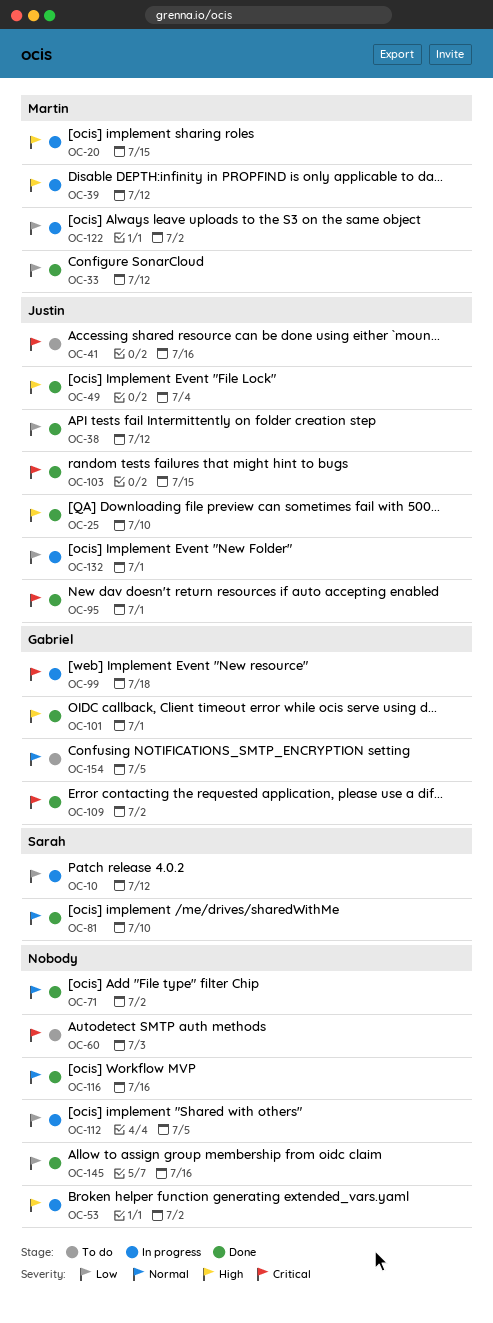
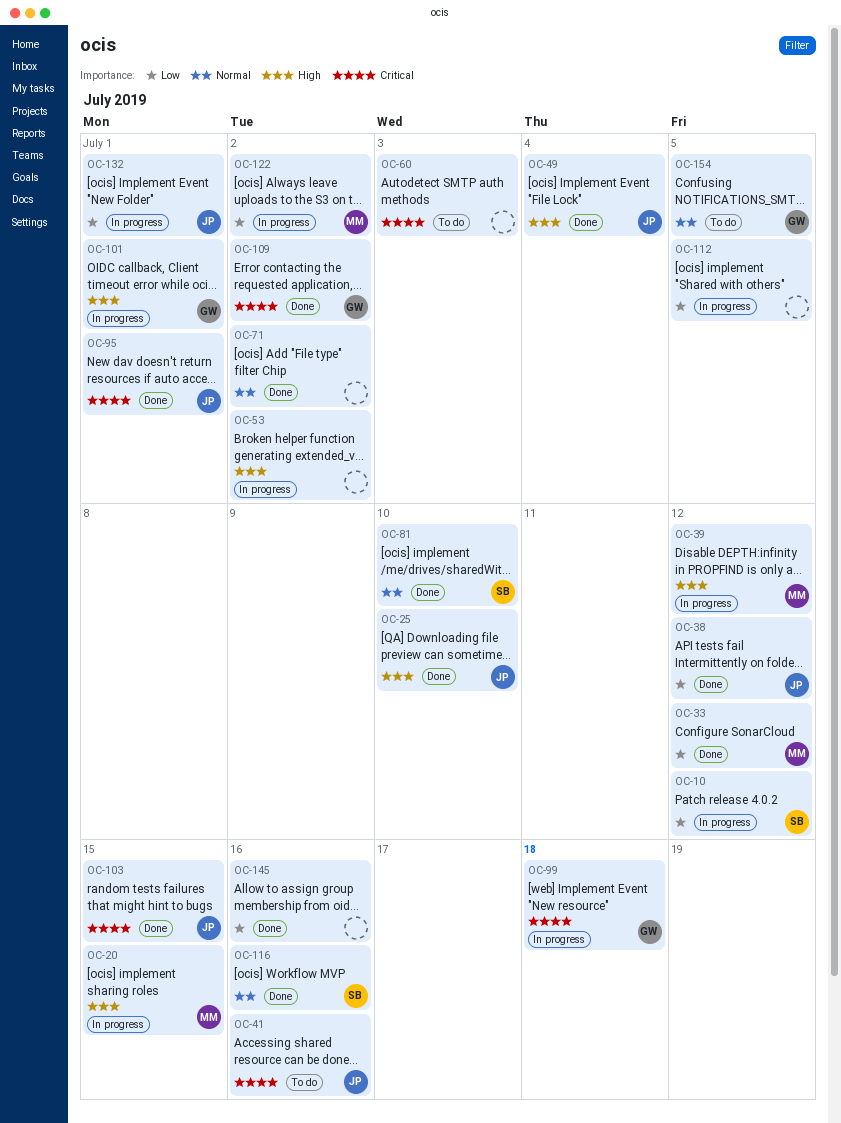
OC-101, status: Done -> In progress
OC-116, owner: none -> Sarah

